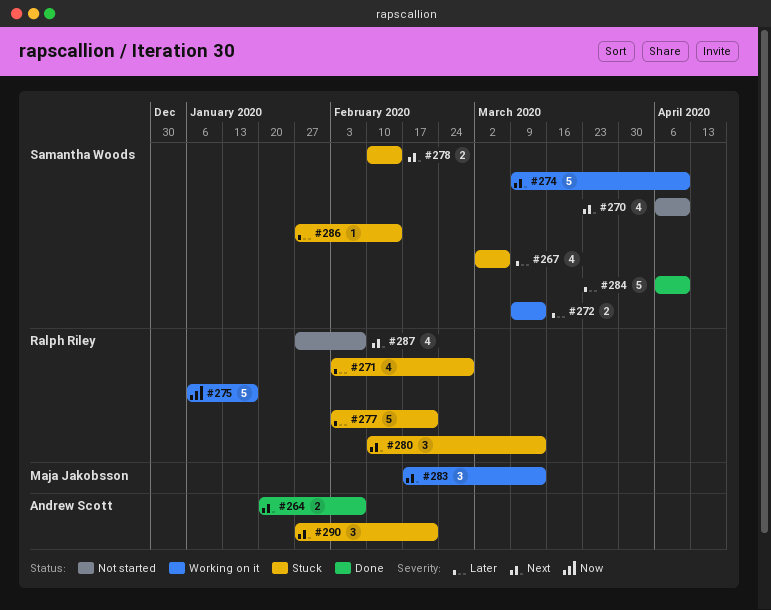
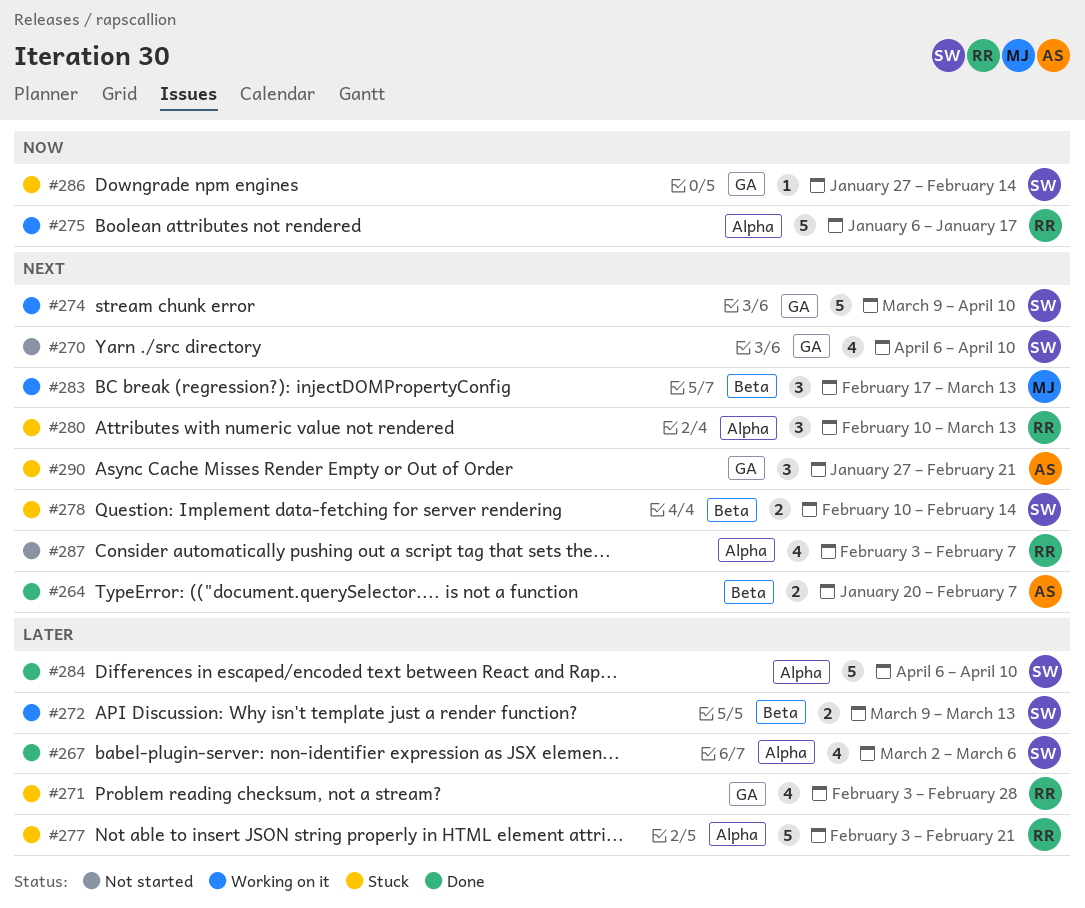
#267, status: Stuck -> Done
#286, priority: Later -> Now
#287, start: Jan 27 -> Feb 3

